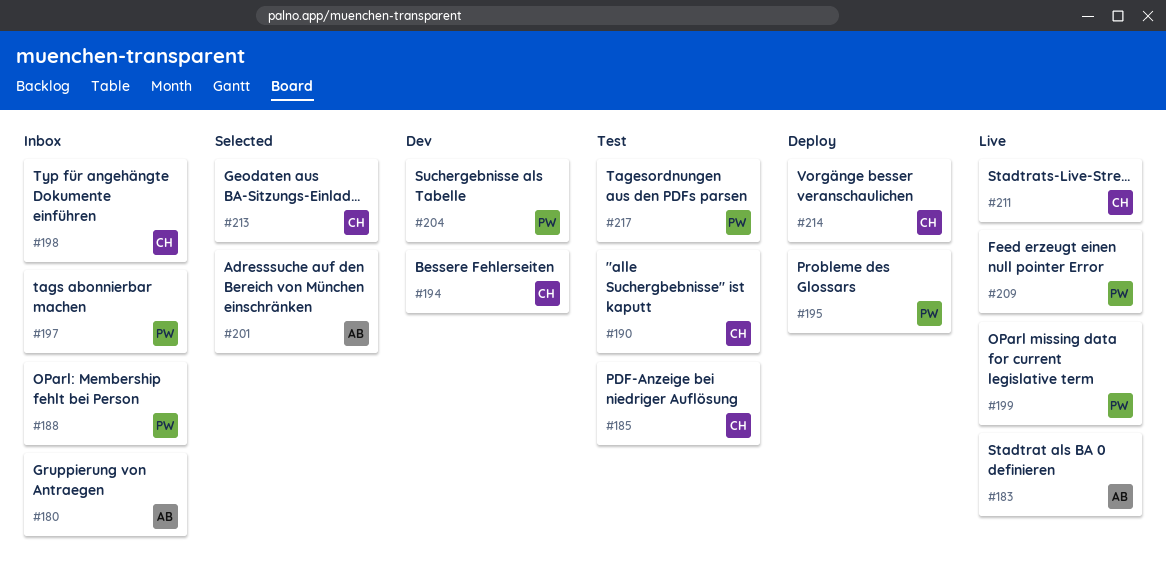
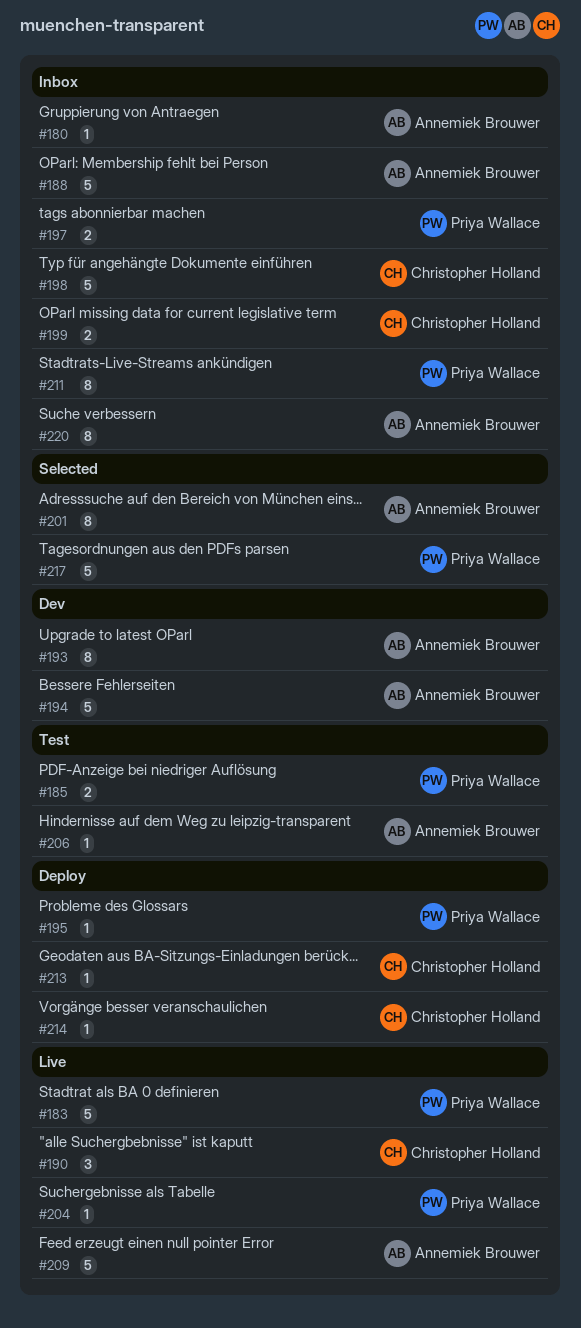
#183, owner: Annemiek Brouwer -> Priya Wallace
#185, owner: Christopher Holland -> Priya Wallace
#188, owner: Priya Wallace -> Annemiek Brouwer
#190, status: Test -> Live
#193: none -> present
#194, owner: Christopher Holland -> Annemiek Brouwer
#199, status: Live -> Inbox
#199, owner: Priya Wallace -> Christopher Holland
#204, status: Dev -> Live
#206: none -> present
#209, owner: Priya Wallace -> Annemiek Brouwer
#211, status: Live -> Inbox
#211, owner: Christopher Holland -> Priya Wallace
#213, status: Selected -> Deploy
#217, status: Test -> Selected
#220: none -> present

